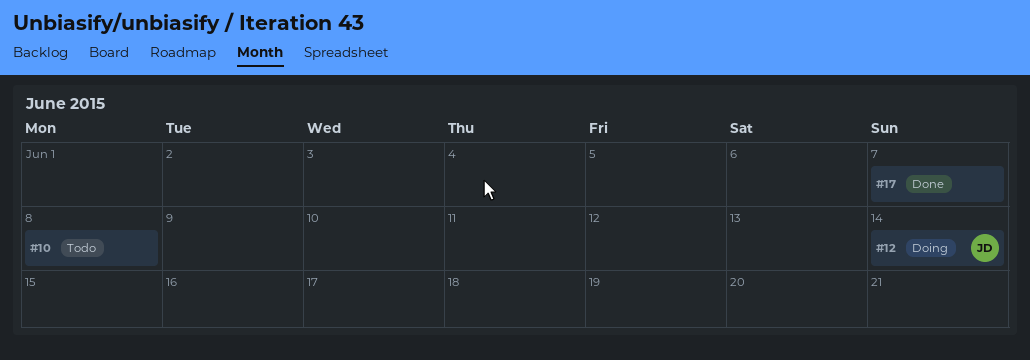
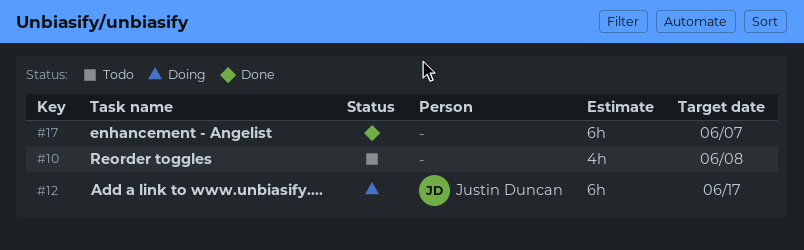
#12, due: Jun 14 -> Jun 17

